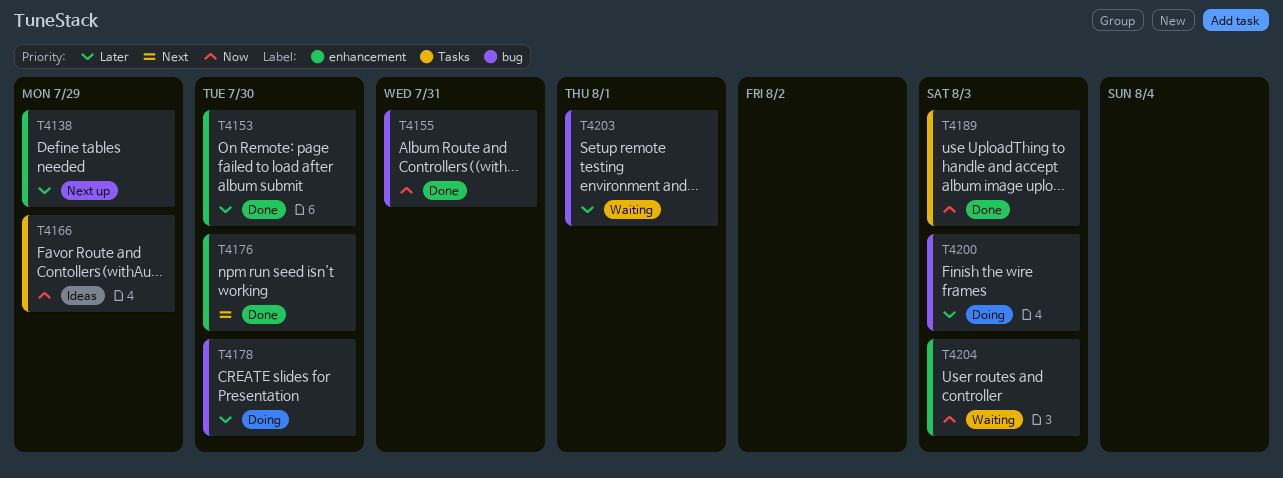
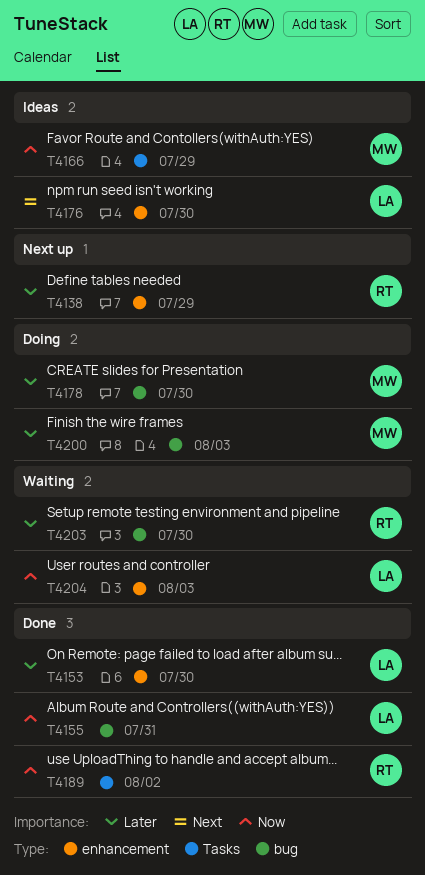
T4176, status: Done -> Ideas
T4189, due: Aug 3 -> Aug 2
T4203, due: Aug 1 -> Jul 30

